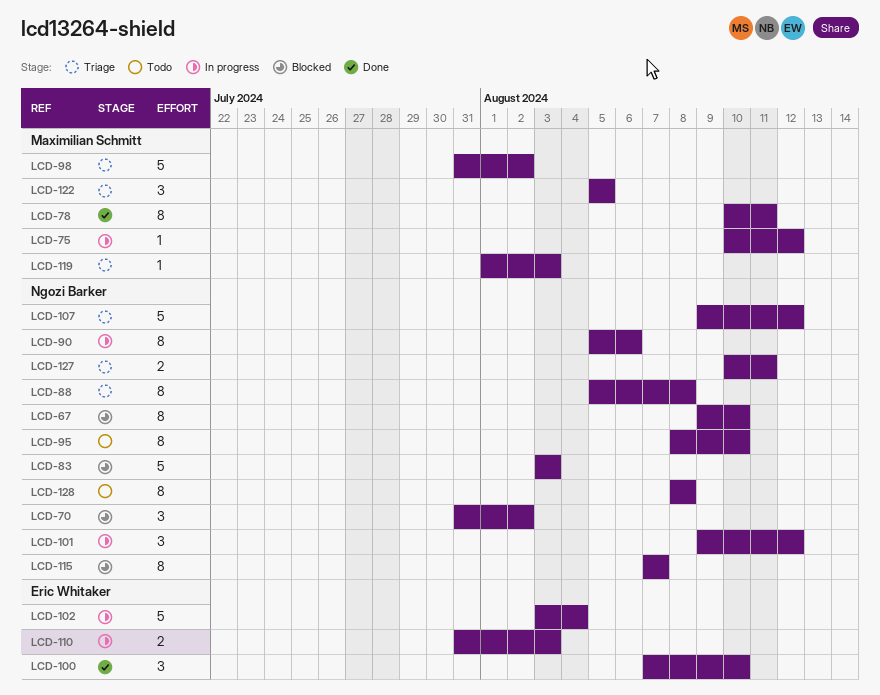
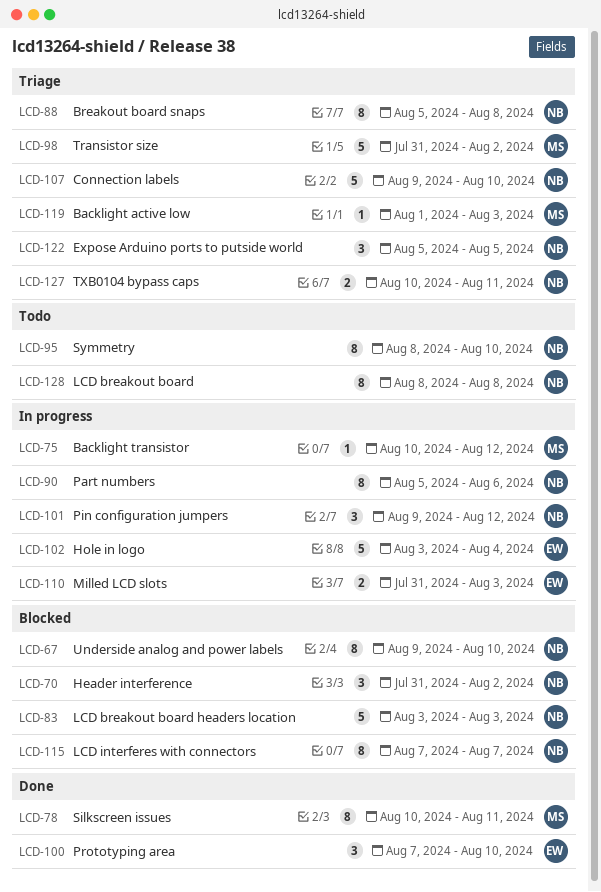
LCD-107, due: Aug 12 -> Aug 10
LCD-122, owner: Maximilian Schmitt -> Ngozi Barker

